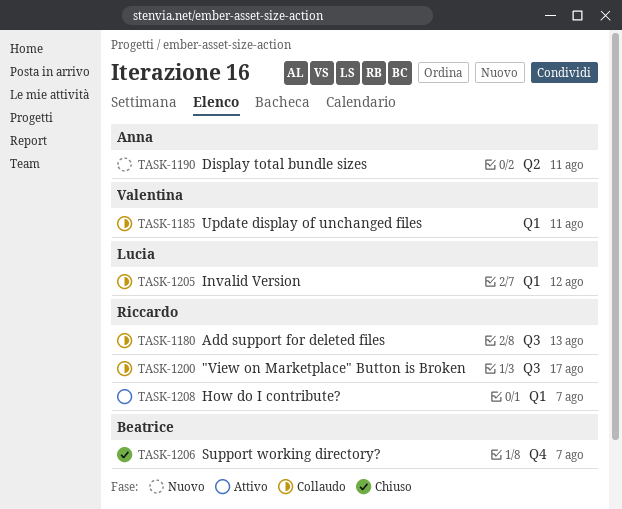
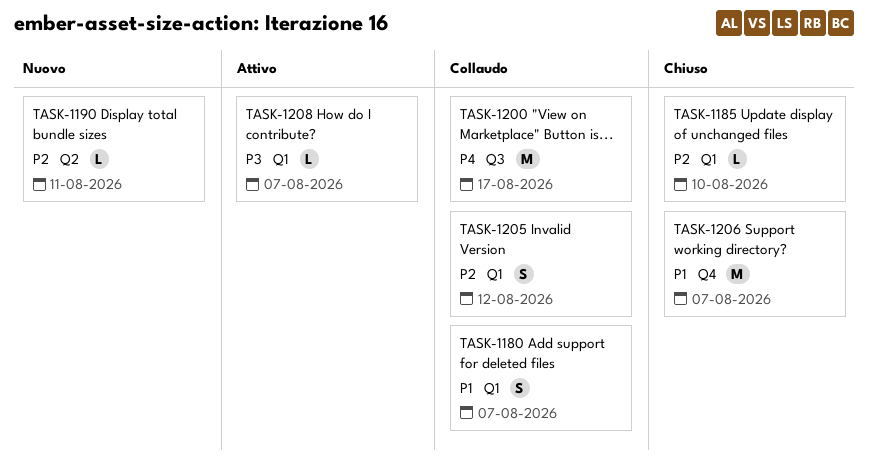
TASK-1180, label: Q3 -> Q1
TASK-1180, due: Aug 13 -> Aug 7
TASK-1185, status: Collaudo -> Chiuso
TASK-1185, due: Aug 11 -> Aug 10

